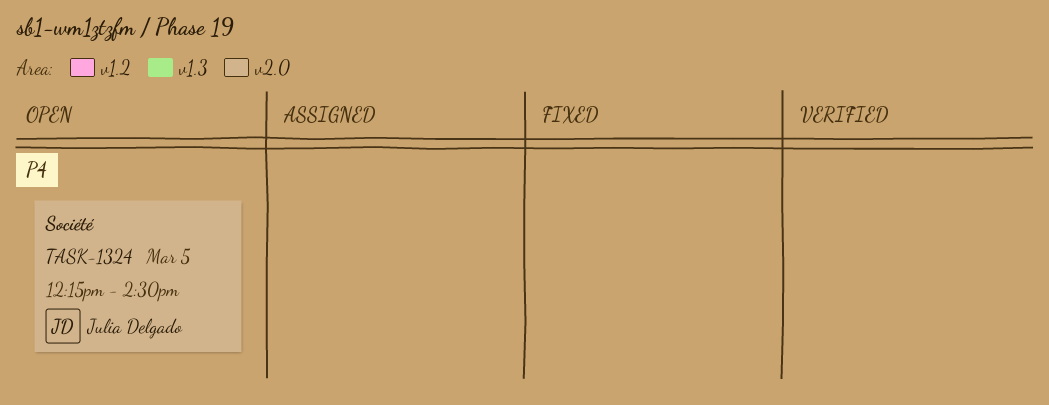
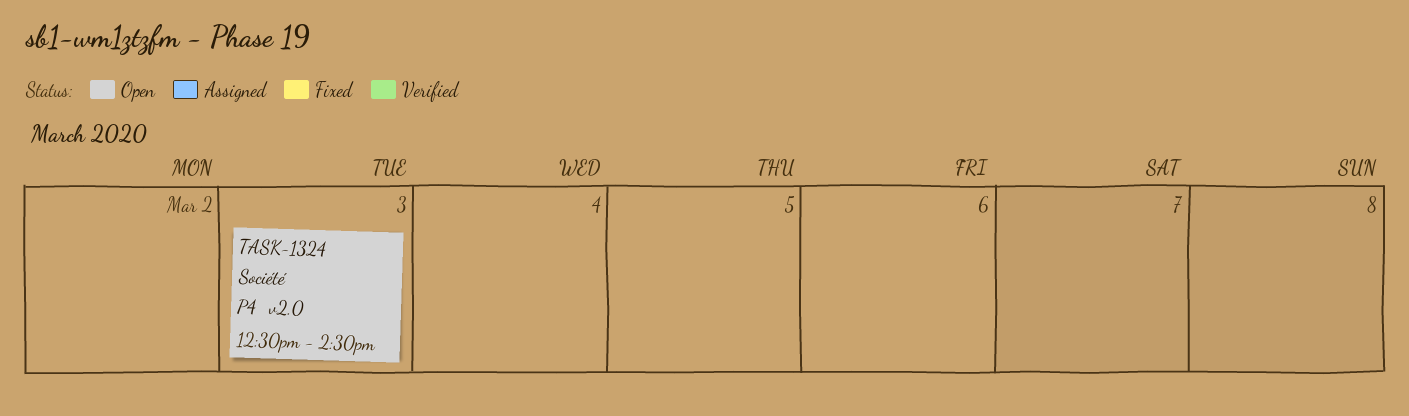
TASK-1324, day: Mar 5 -> Mar 3
TASK-1324, begins: 12:15 -> 12:30

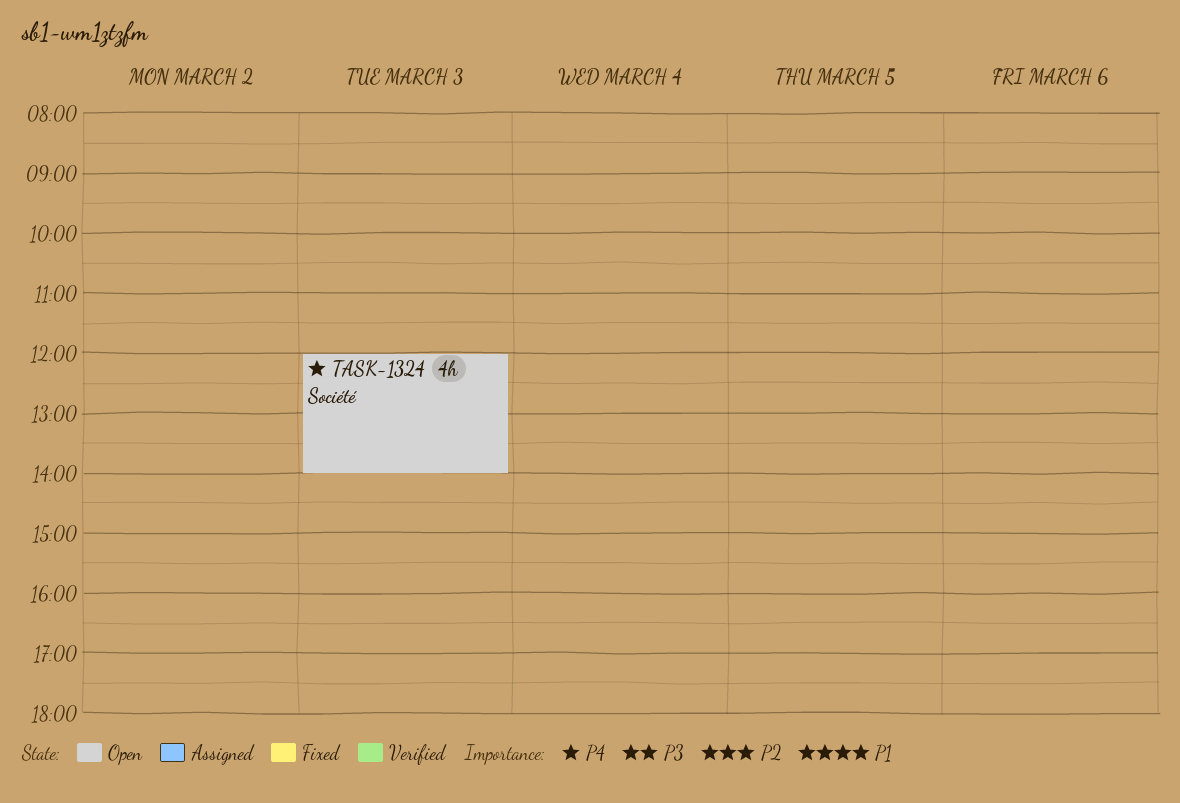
TASK-1324, begins: 12:30 -> 12:00
TASK-1324, ends: 14:30 -> 14:00

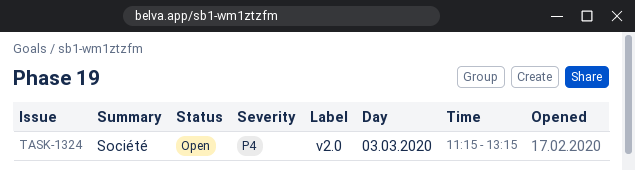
TASK-1324, begins: 12:00 -> 11:15
TASK-1324, ends: 14:00 -> 13:15

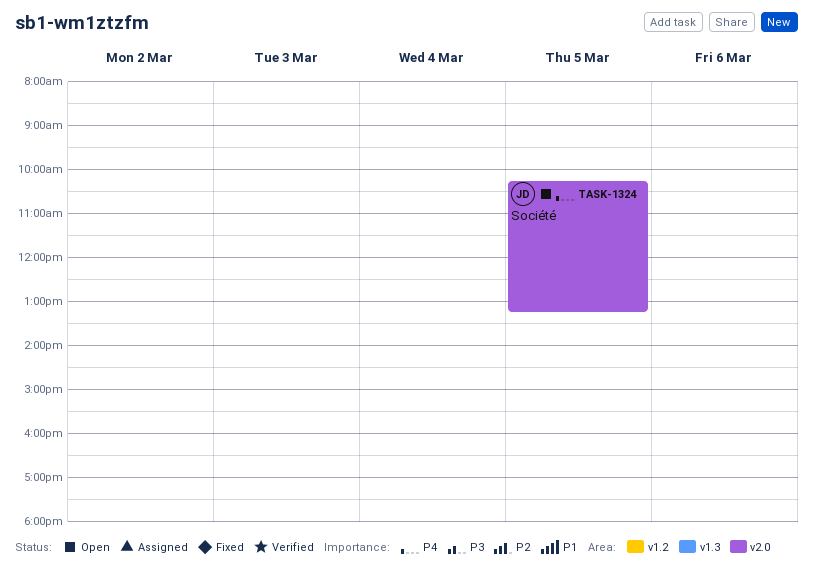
TASK-1324, day: Mar 3 -> Mar 5
TASK-1324, begins: 11:15 -> 10:15

